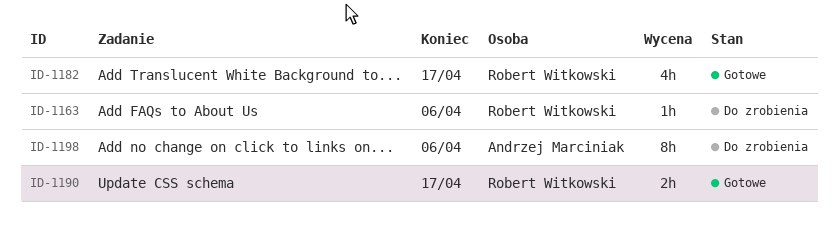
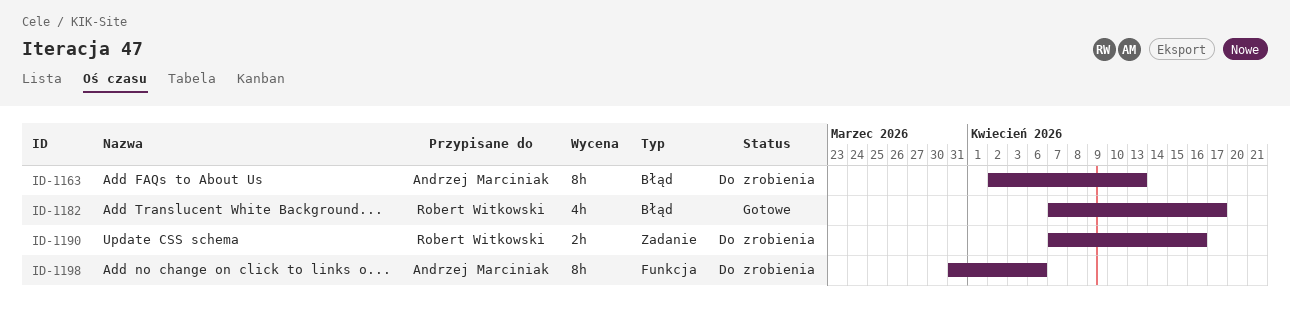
ID-1163, owner: Robert Witkowski -> Andrzej Marciniak
ID-1163, estimate: 1h -> 8h
ID-1163, due: Apr 6 -> Apr 13
ID-1190, status: Gotowe -> Do zrobienia
ID-1190, due: Apr 17 -> Apr 16

